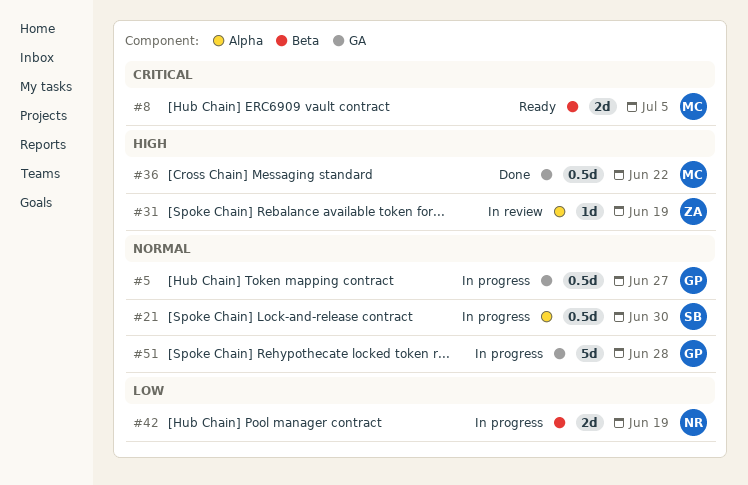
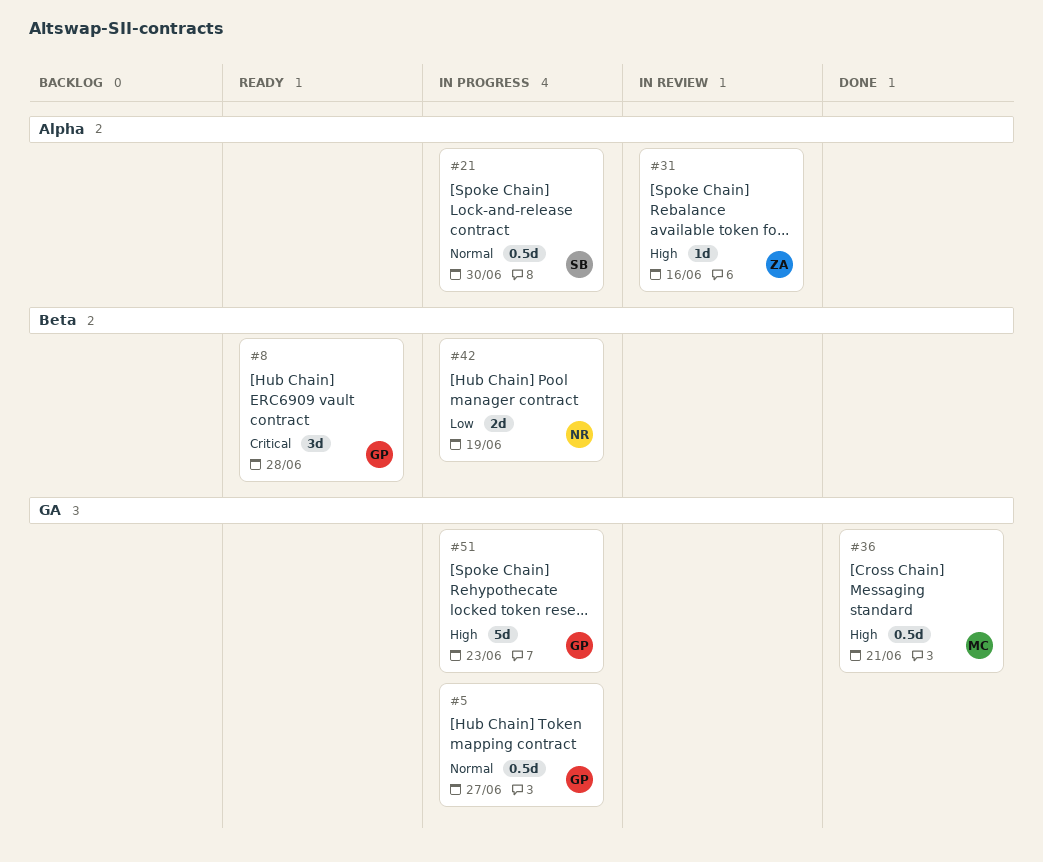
#8, owner: MC -> GP
#8, estimate: 2d -> 3d
#8, due: Jul 5 -> Jun 28
#31, due: Jun 19 -> Jun 16
#36, due: Jun 22 -> Jun 21
#51, priority: Normal -> High
#51, due: Jun 28 -> Jun 23

